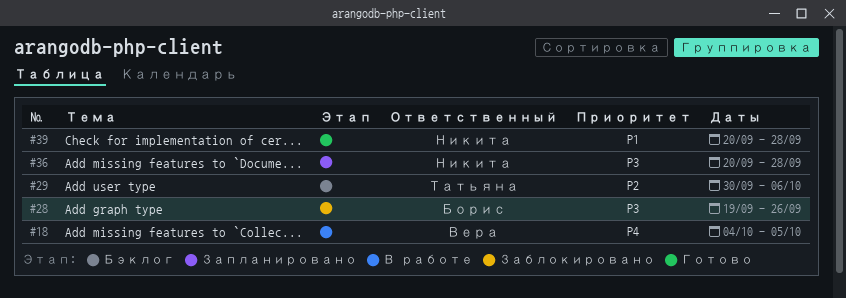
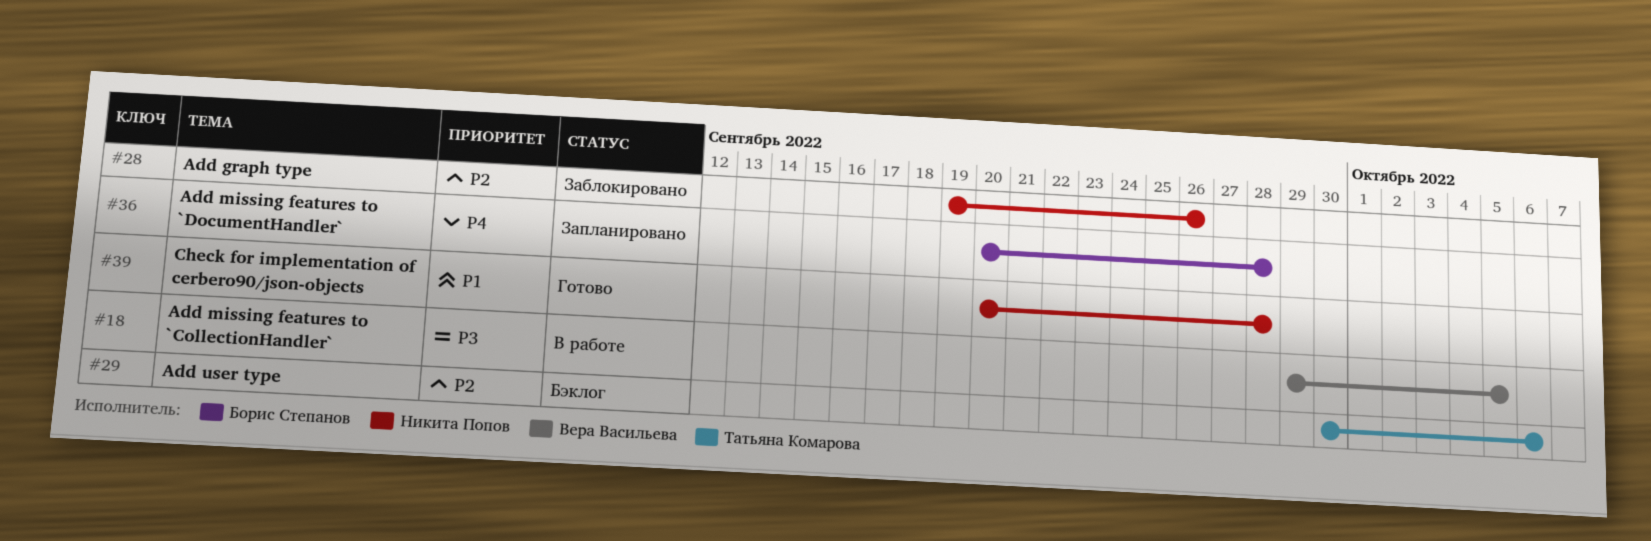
#18, priority: P4 -> P3
#18, start: Oct 4 -> Sep 29
#28, owner: Борис Степанов -> Никита Попов
#28, priority: P3 -> P2
#36, owner: Никита Попов -> Борис Степанов
#36, priority: P3 -> P4

